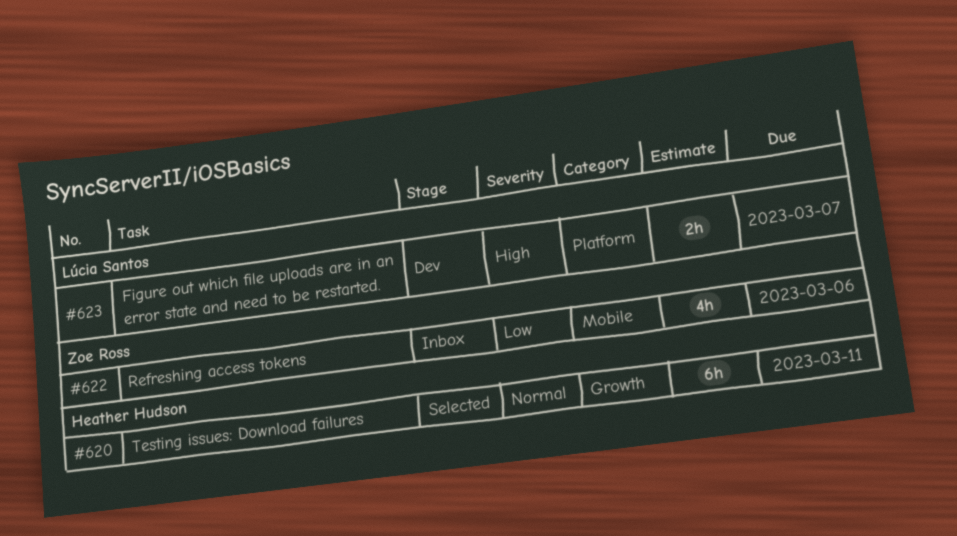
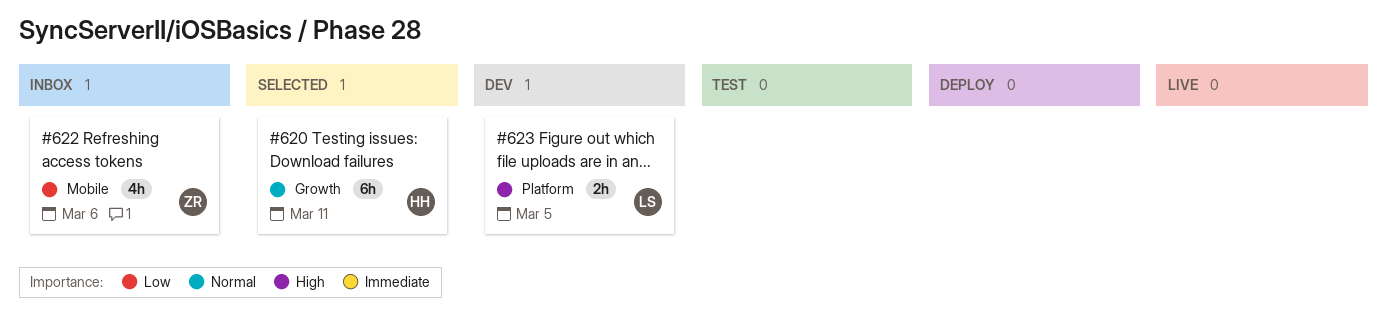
#623, due: Mar 7 -> Mar 5

